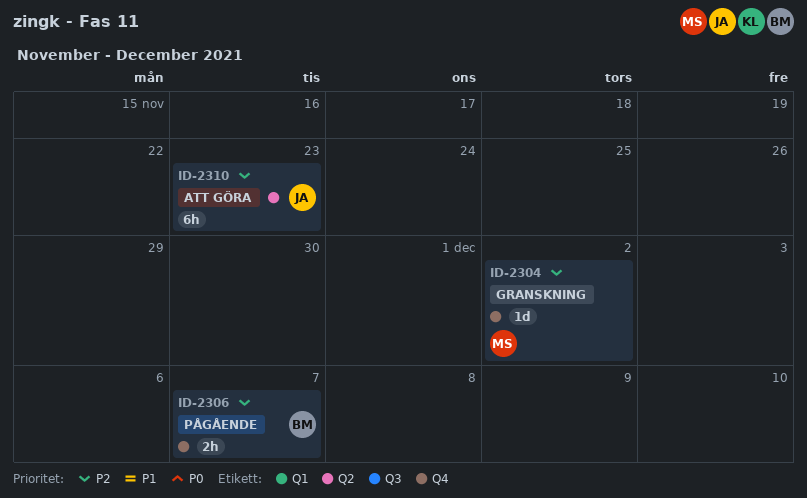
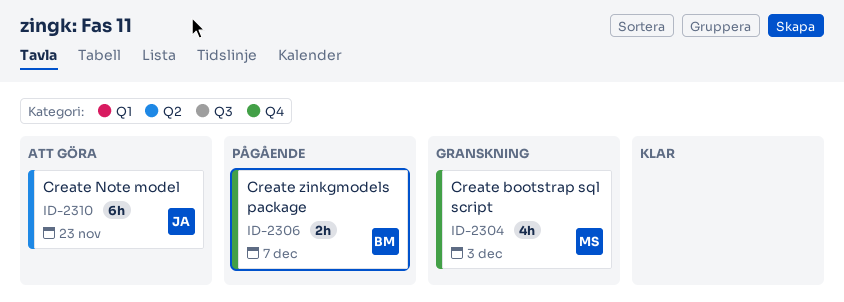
ID-2304, estimate: 1d -> 4h
ID-2304, due: Dec 2 -> Dec 3

